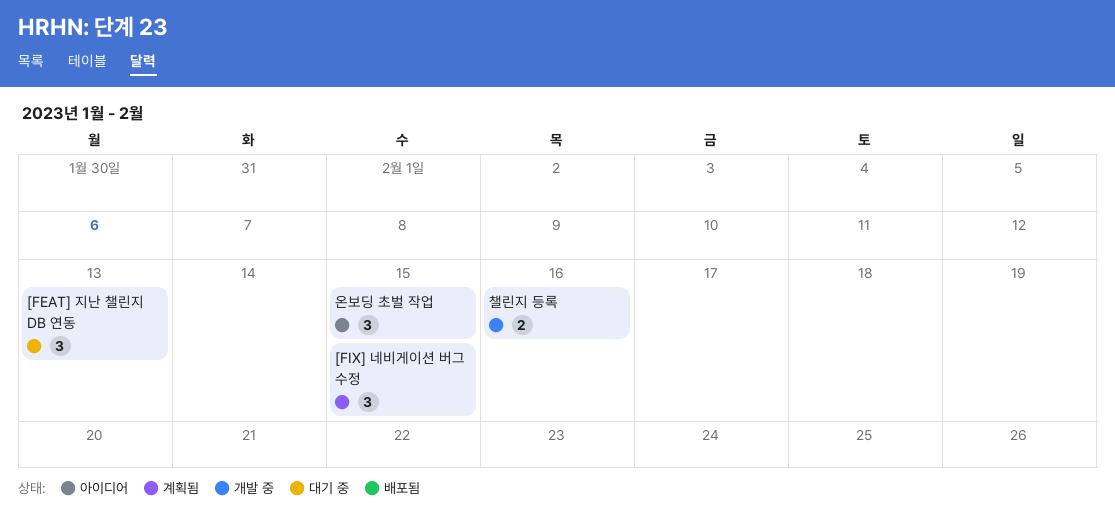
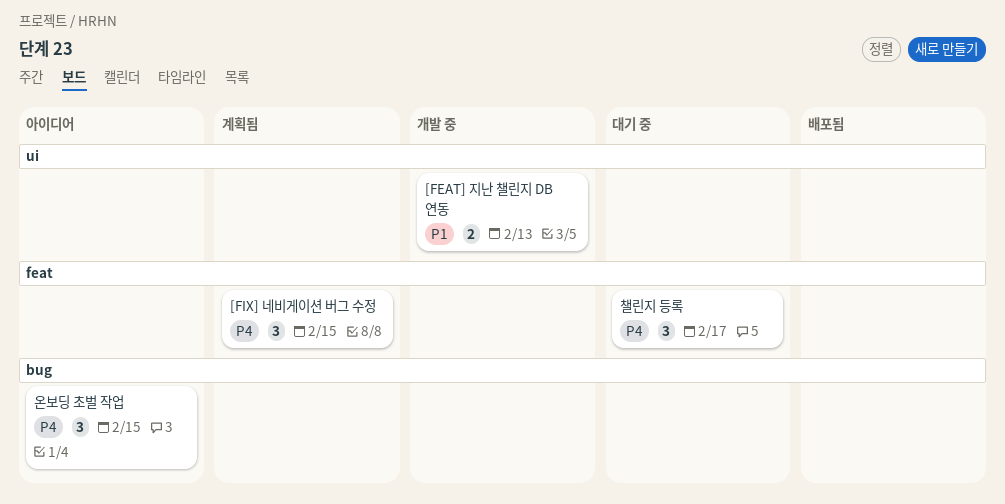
[FEAT] 지난 챌린지 DB 연동, status: 대기 중 -> 개발 중
[FEAT] 지난 챌린지 DB 연동, estimate: 3 -> 2
챌린지 등록, status: 개발 중 -> 대기 중
챌린지 등록, estimate: 2 -> 3
챌린지 등록, due: Feb 16 -> Feb 17

